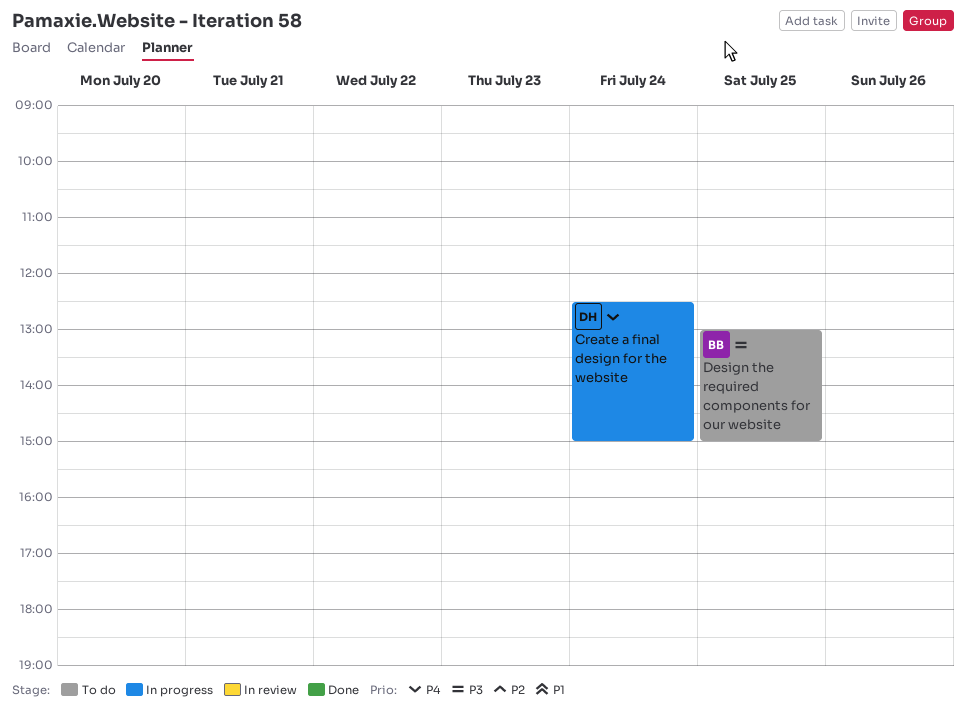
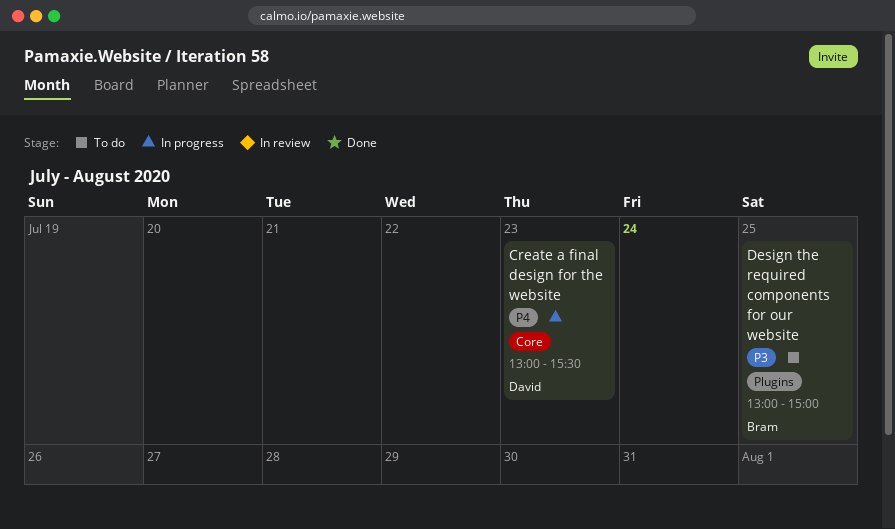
Create a final design for the website, day: Jul 24 -> Jul 23
Create a final design for the website, begins: 12:30 -> 13:00
Create a final design for the website, ends: 15:00 -> 15:30

